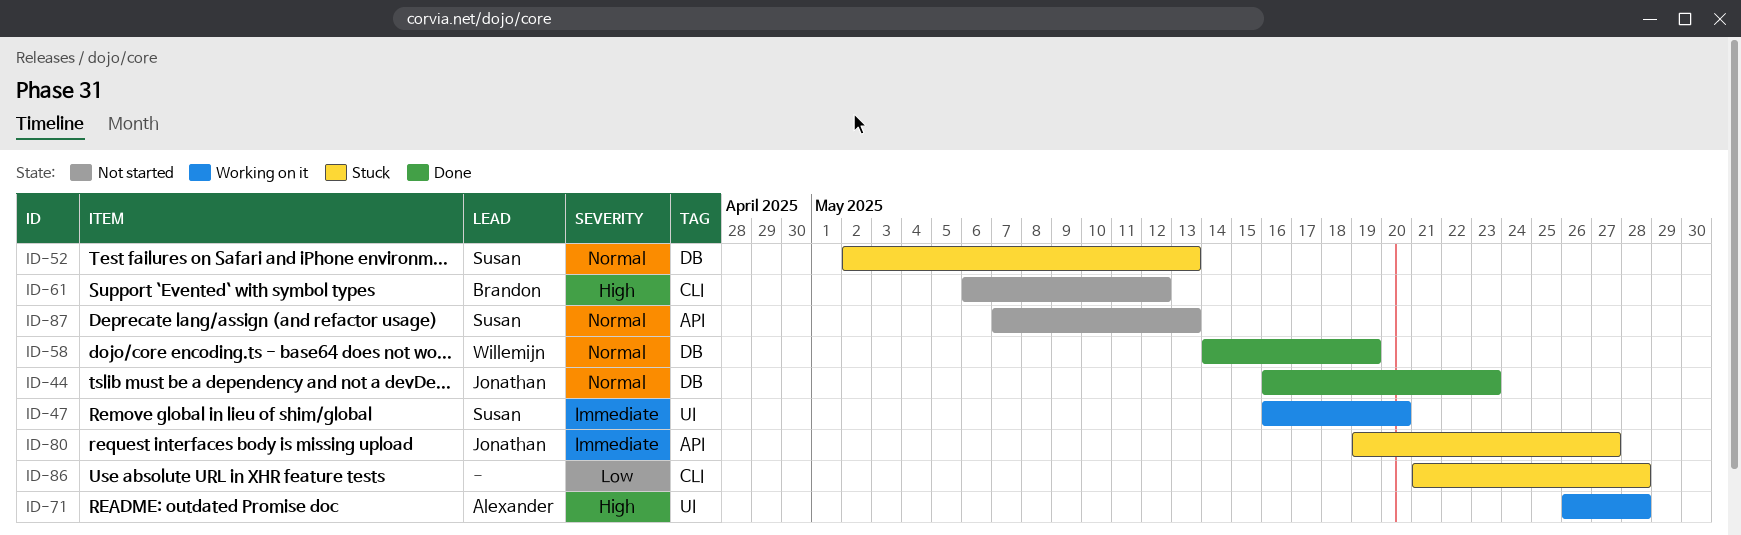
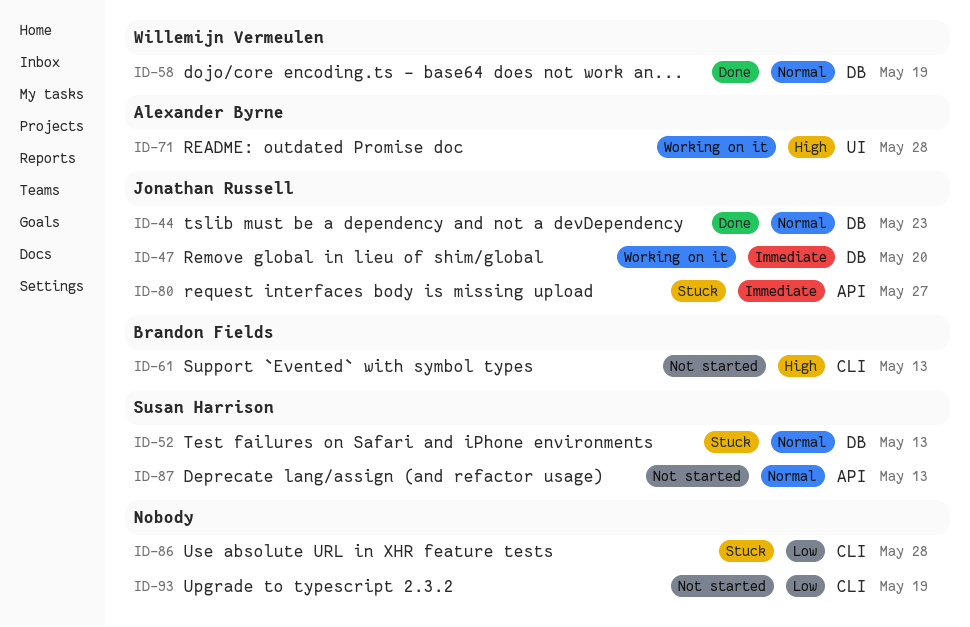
ID-47, owner: Susan Harrison -> Jonathan Russell
ID-47, label: UI -> DB
ID-61, due: May 12 -> May 13
ID-93: none -> present

